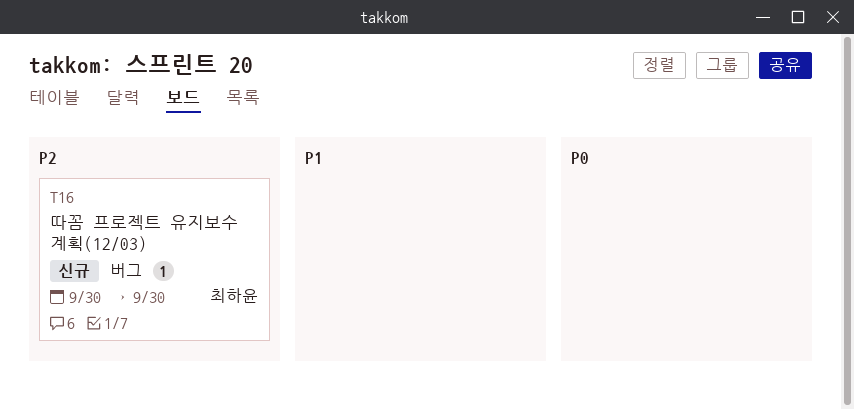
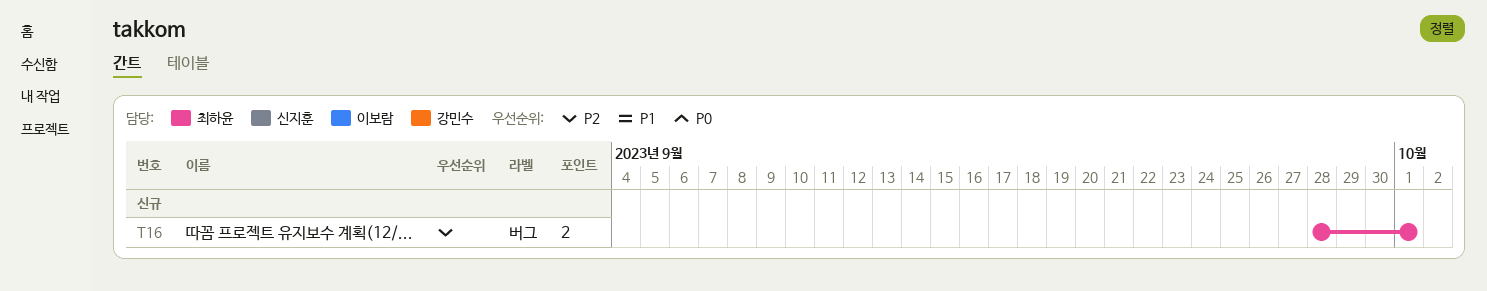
T16, estimate: 1 -> 2
T16, start: Sep 30 -> Sep 28
T16, due: Sep 30 -> Oct 1

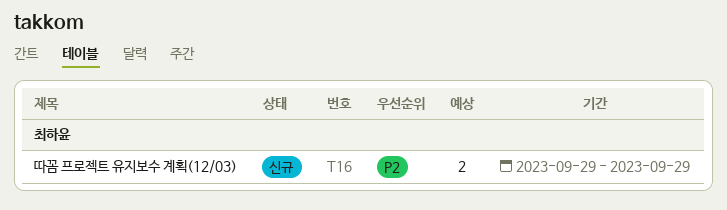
T16, start: Sep 28 -> Sep 29
T16, due: Oct 1 -> Sep 29

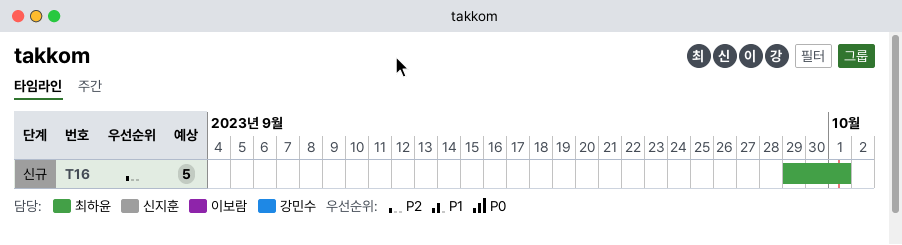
T16, estimate: 2 -> 5
T16, due: Sep 29 -> Oct 1

